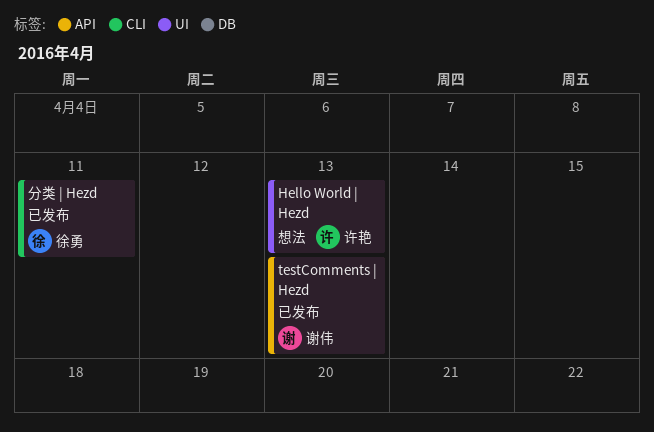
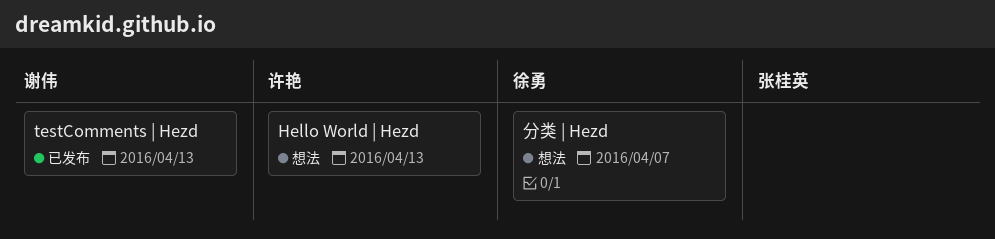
分类 | Hezd, status: 已发布 -> 想法
分类 | Hezd, due: Apr 11 -> Apr 7

